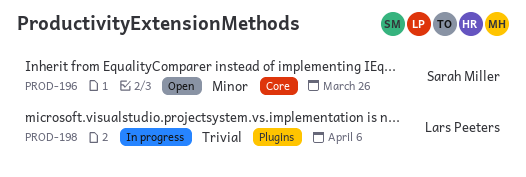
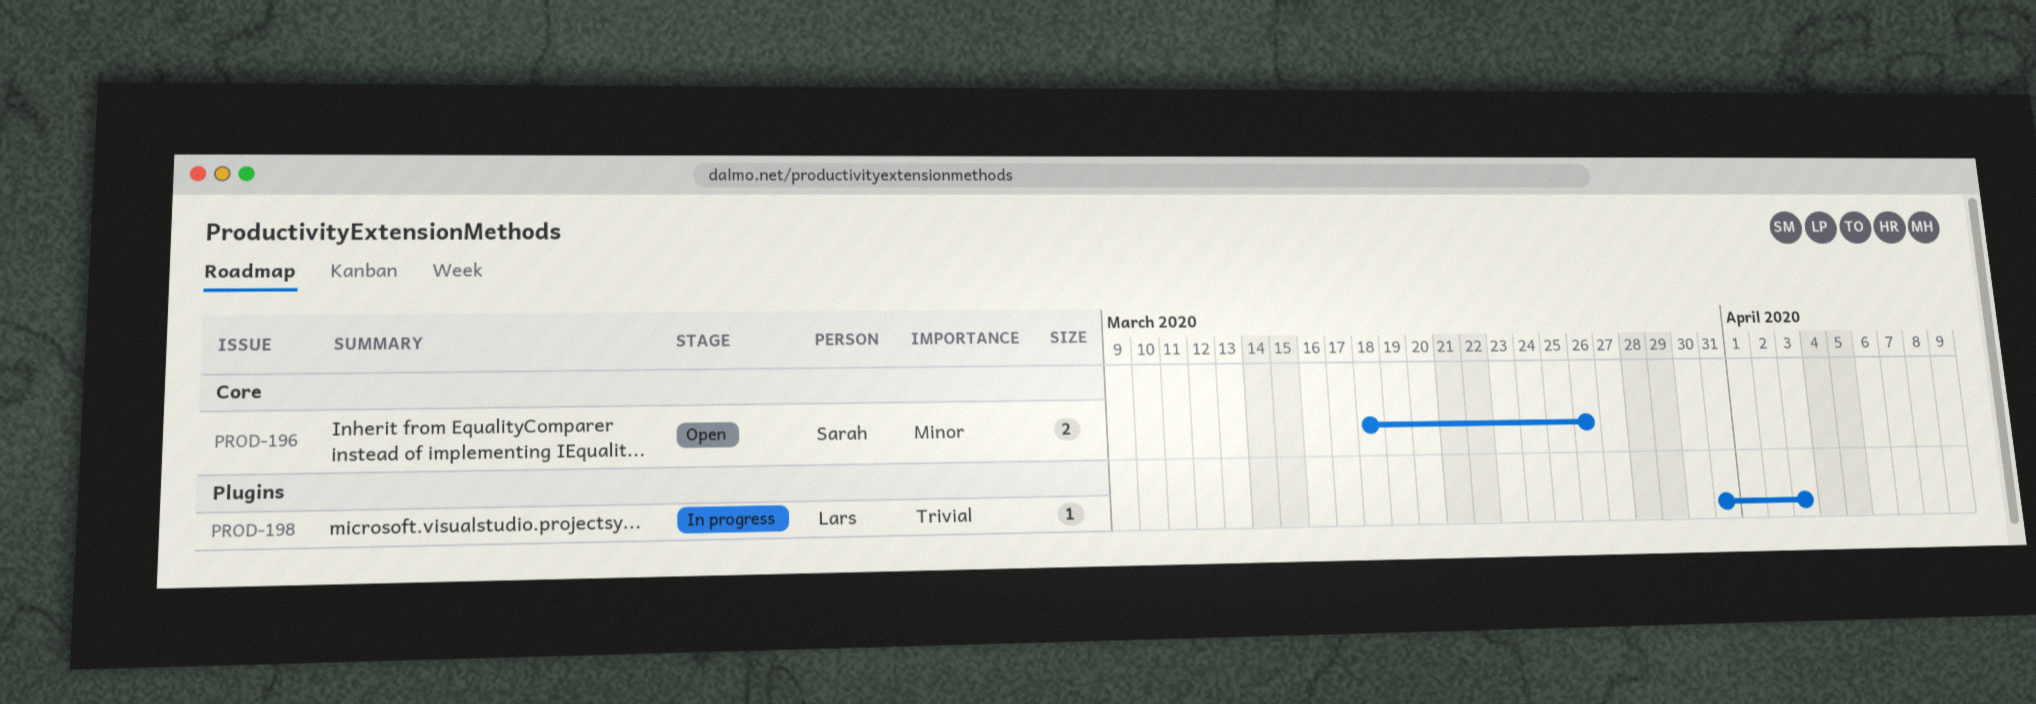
PROD-198, due: Apr 6 -> Apr 3

